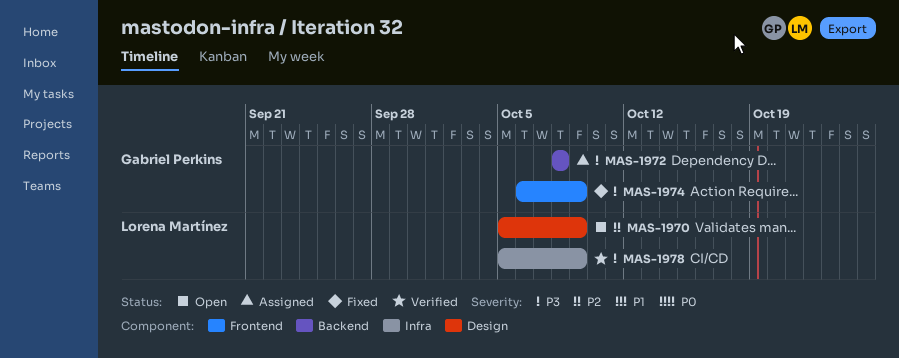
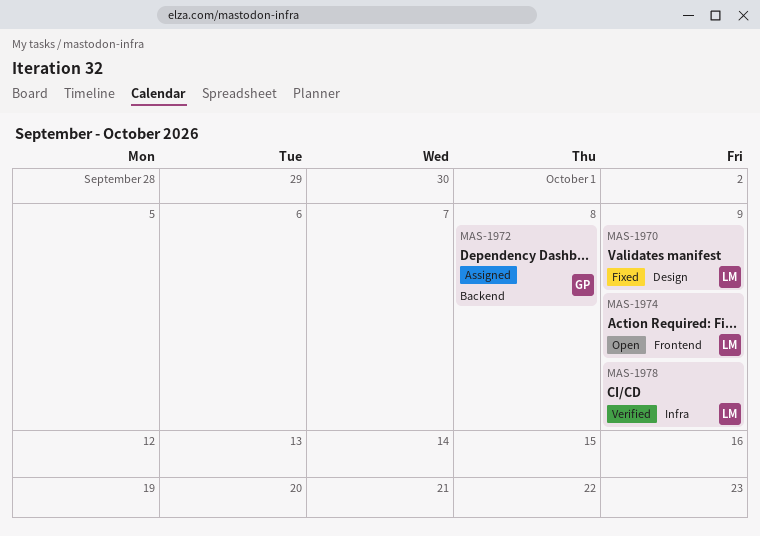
MAS-1970, status: Open -> Fixed
MAS-1974, status: Fixed -> Open
MAS-1974, owner: Gabriel Perkins -> Lorena Martínez

